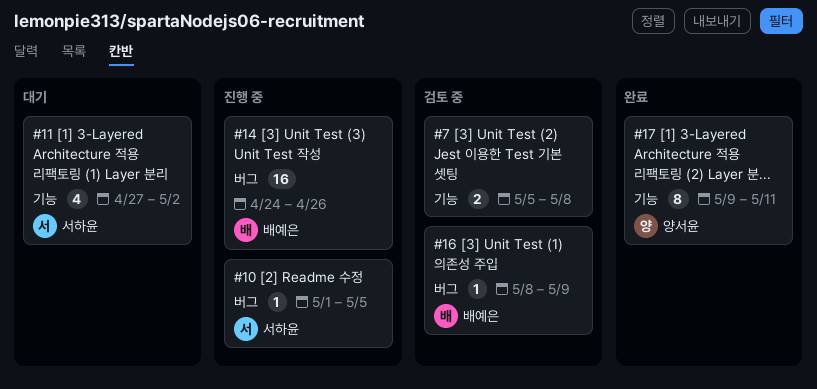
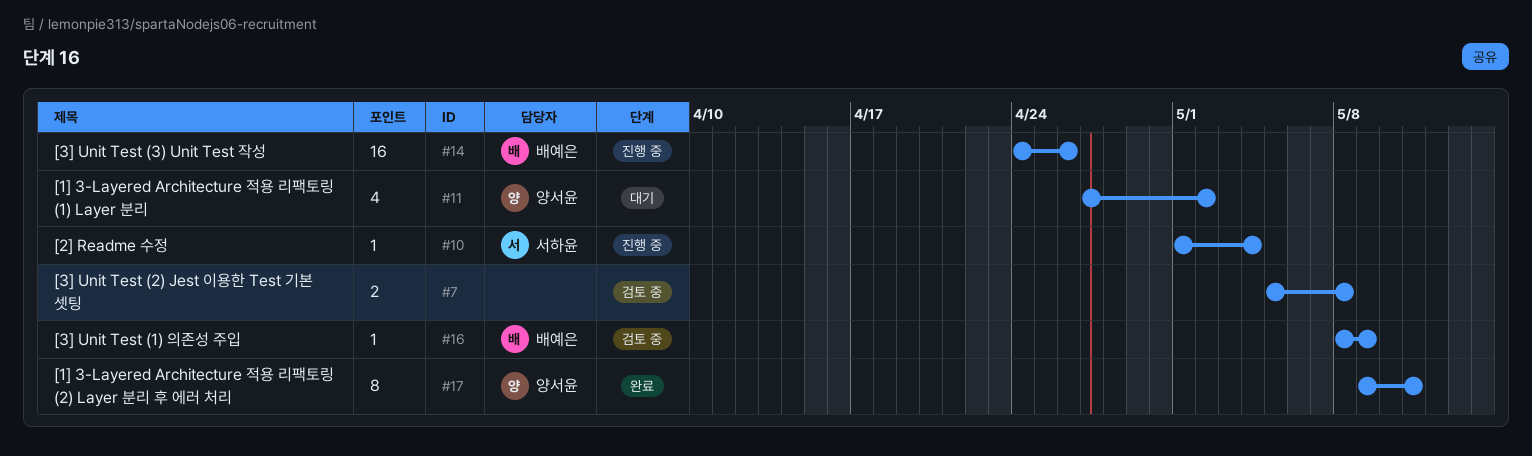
#10, due: May 5 -> May 4
#11, owner: 서하윤 -> 양서윤

